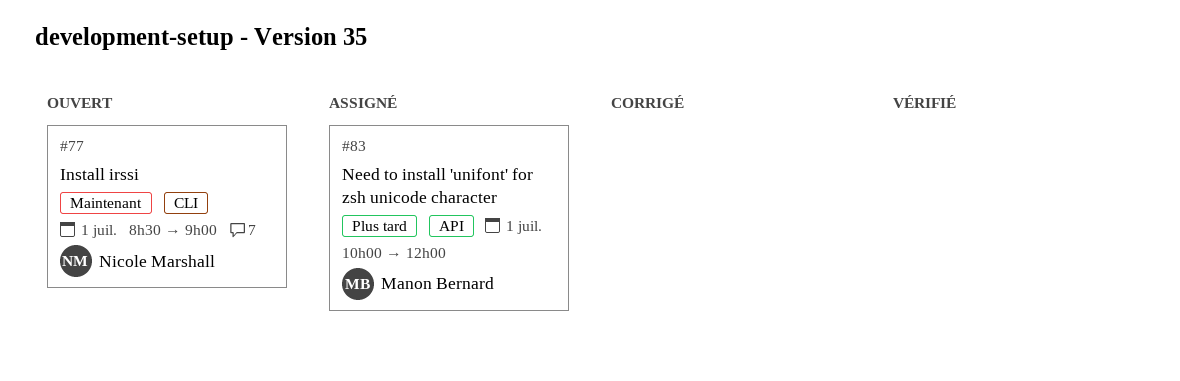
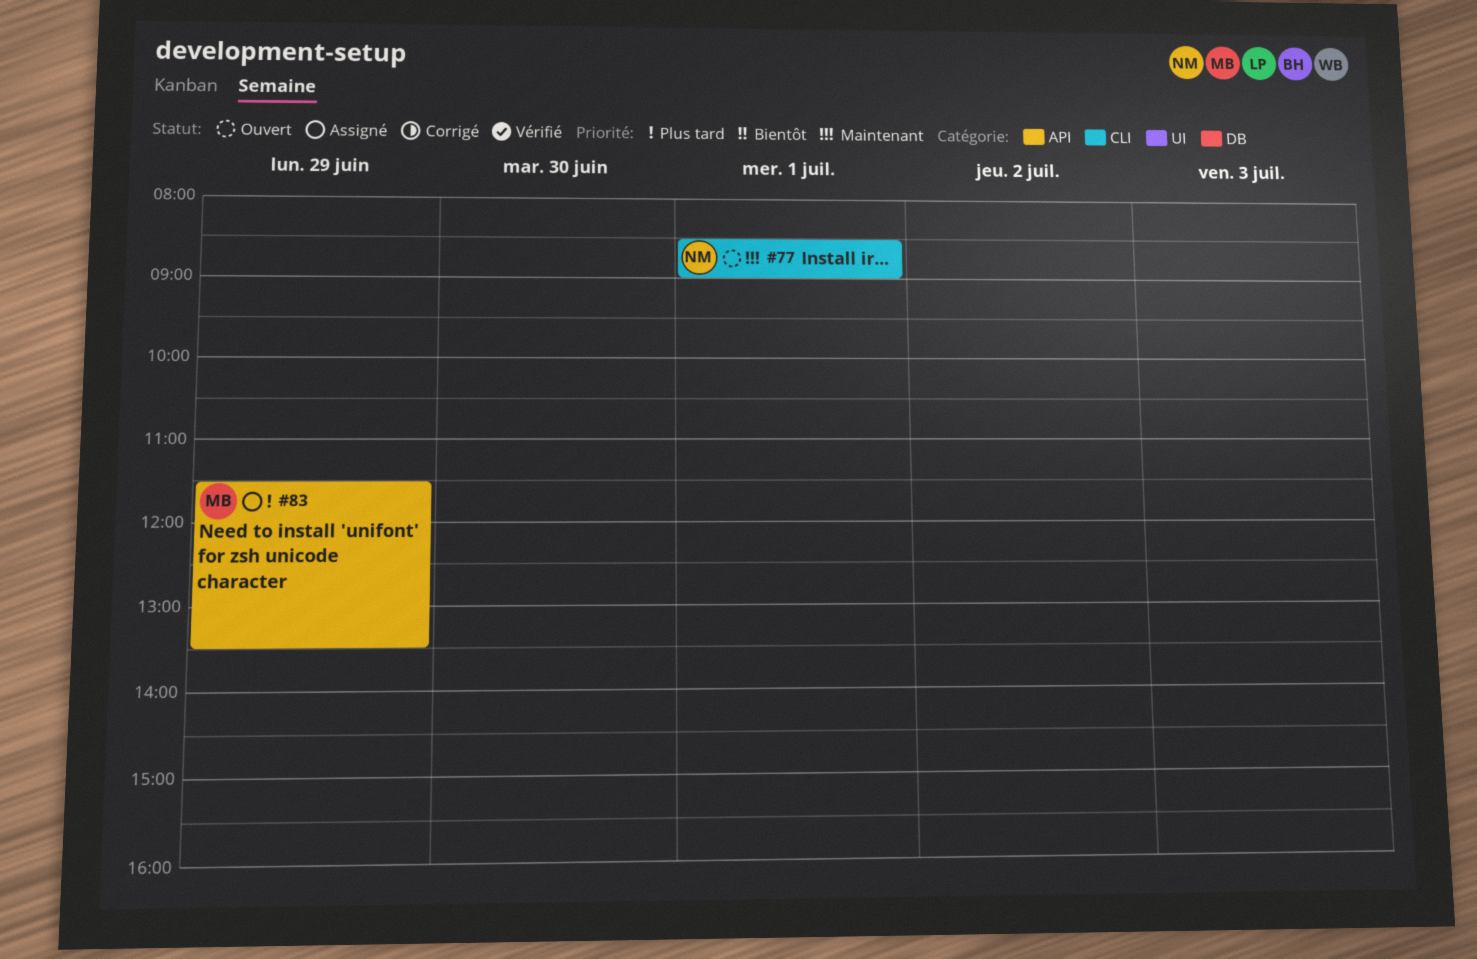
#83, day: Jul 1 -> Jun 29
#83, begins: 10:00 -> 11:30
#83, ends: 12:00 -> 13:30

